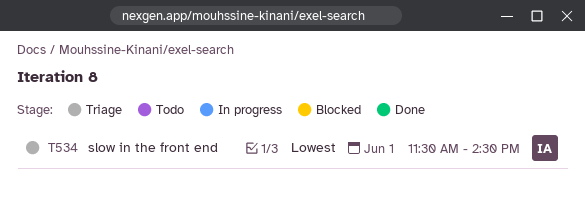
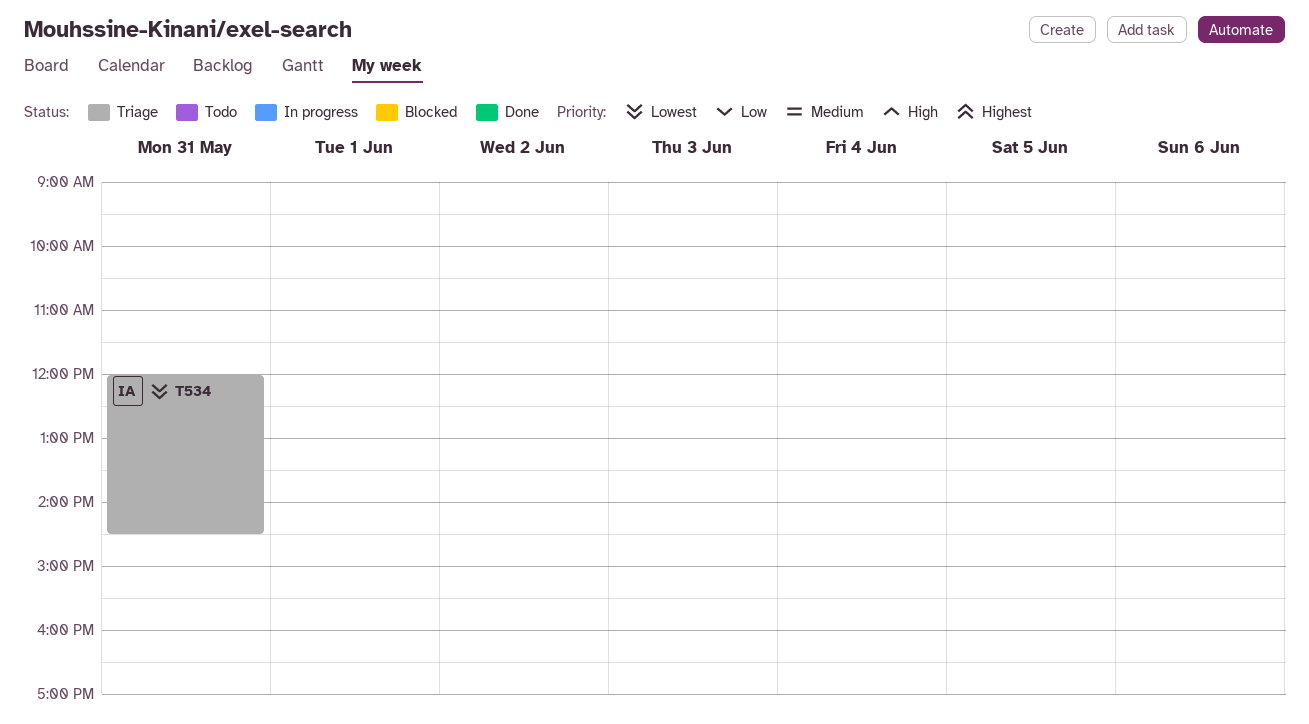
T534, day: Jun 1 -> May 31
T534, begins: 11:30 -> 12:00

